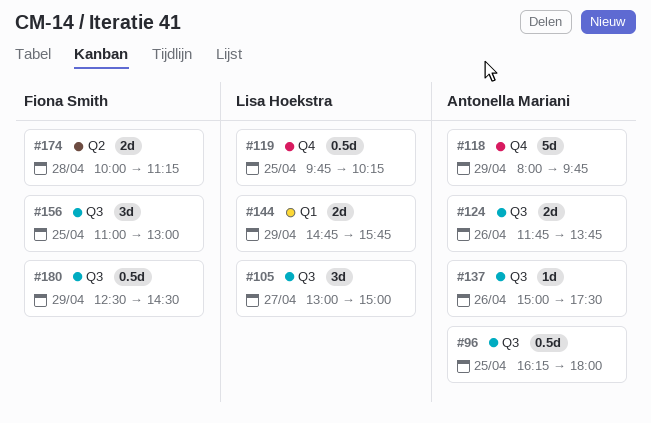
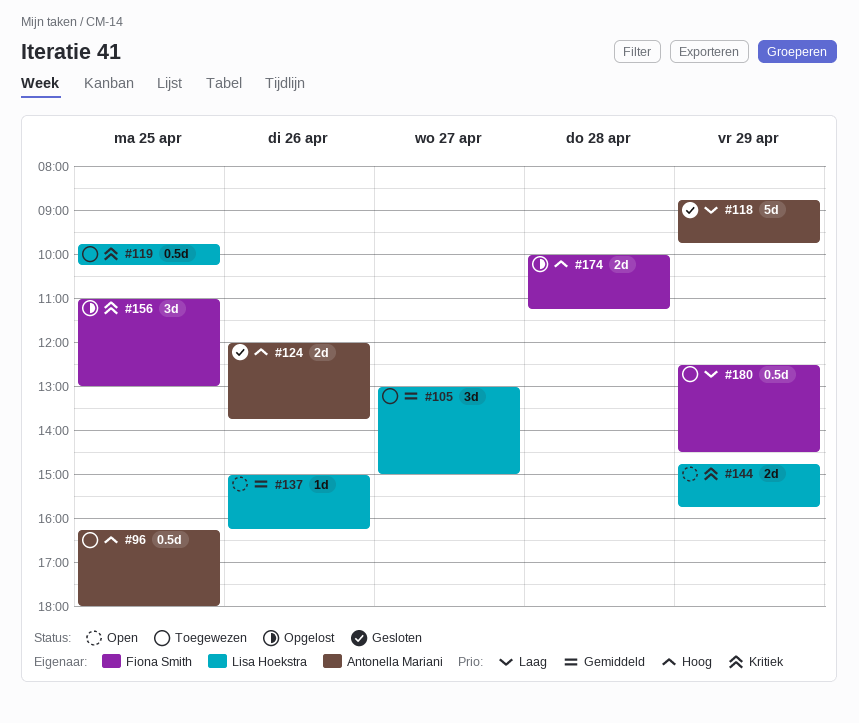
#118, begins: 08:00 -> 08:45
#124, begins: 11:45 -> 12:00
#137, owner: Antonella Mariani -> Lisa Hoekstra
#137, ends: 17:30 -> 16:15

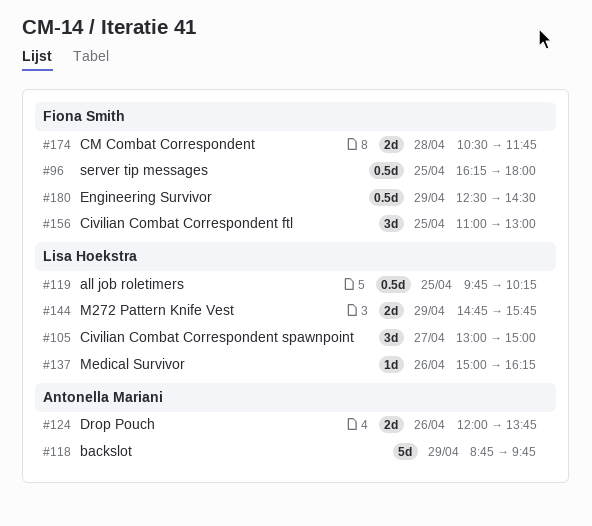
#96, owner: Antonella Mariani -> Fiona Smith
#174, begins: 10:00 -> 10:30
#174, ends: 11:15 -> 11:45

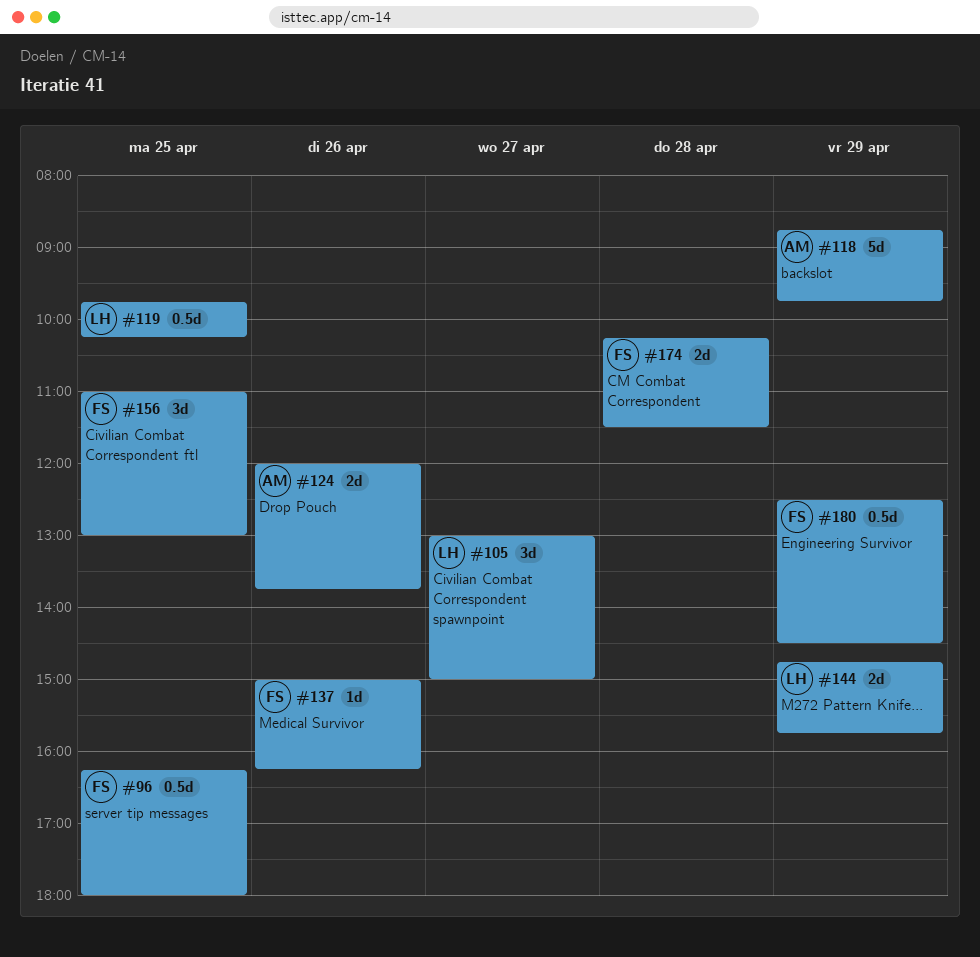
#137, owner: Lisa Hoekstra -> Fiona Smith
#174, begins: 10:30 -> 10:15
#174, ends: 11:45 -> 11:30

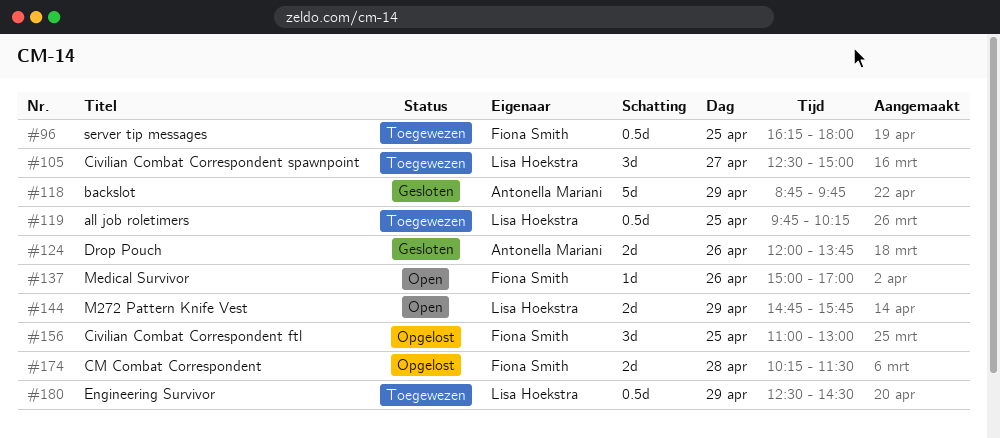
#105, begins: 13:00 -> 12:30
#137, ends: 16:15 -> 17:00
#180, owner: Fiona Smith -> Lisa Hoekstra

